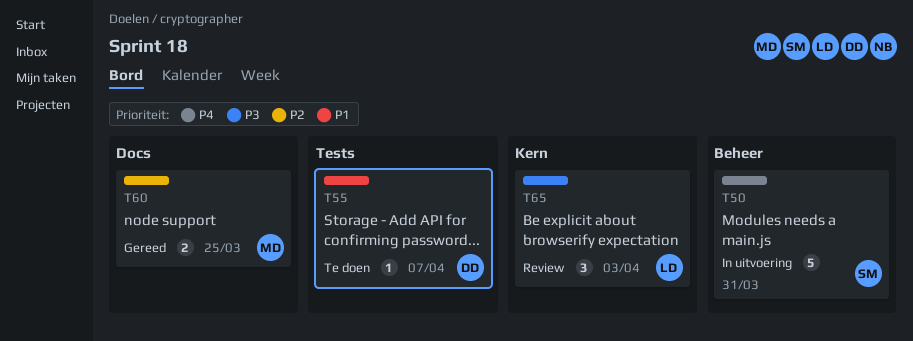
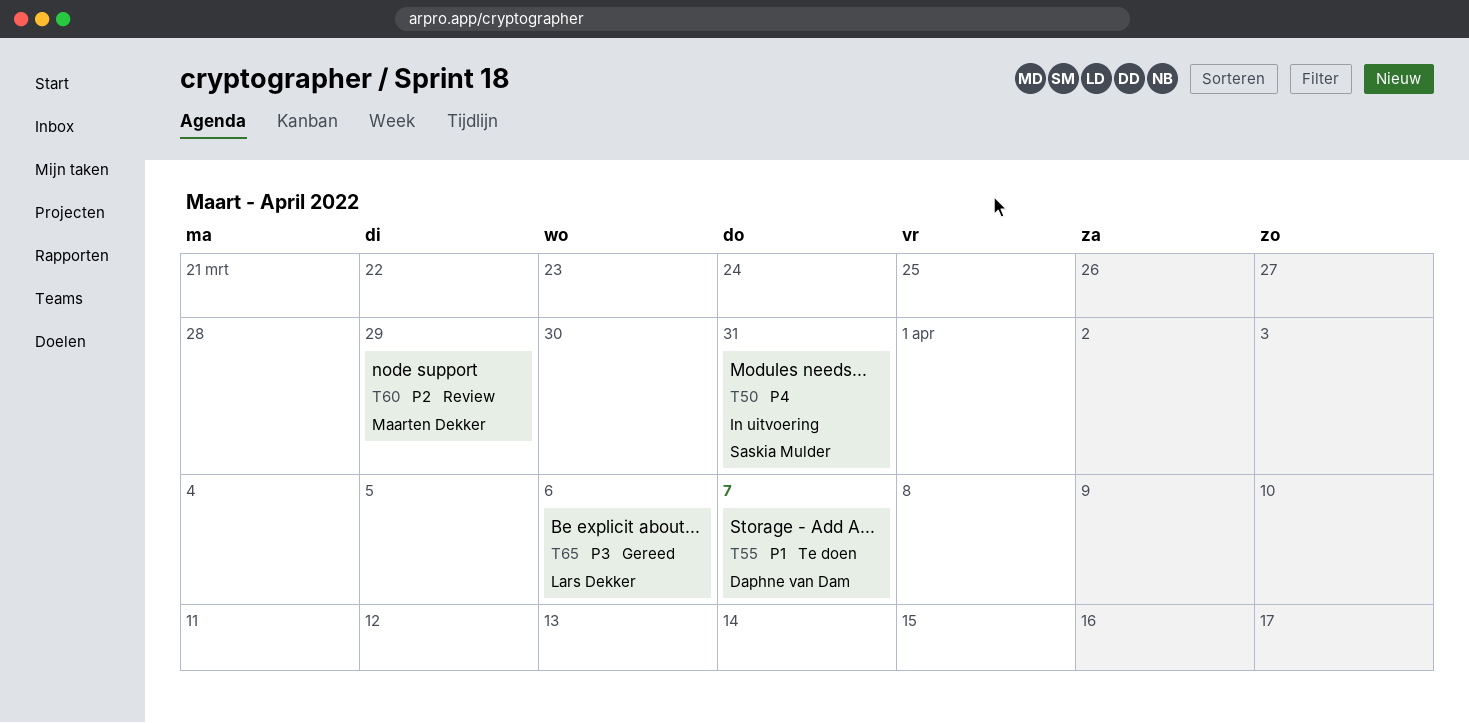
T60, status: Gereed -> Review
T60, due: Mar 25 -> Mar 29
T65, status: Review -> Gereed
T65, due: Apr 3 -> Apr 6

